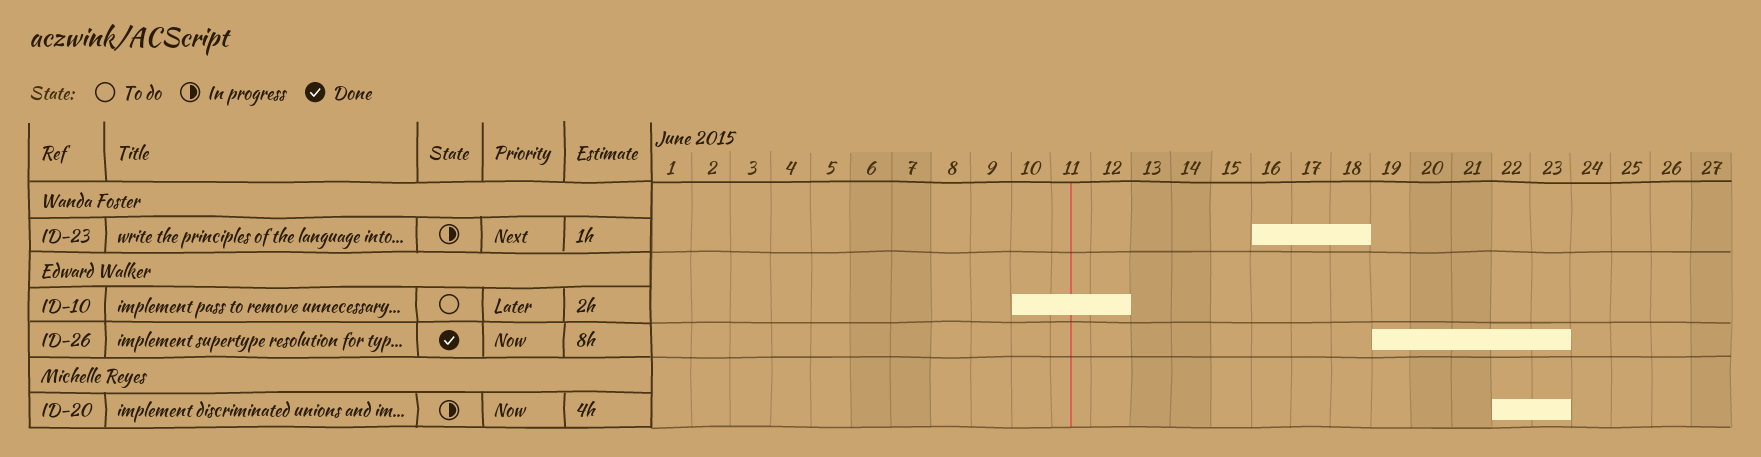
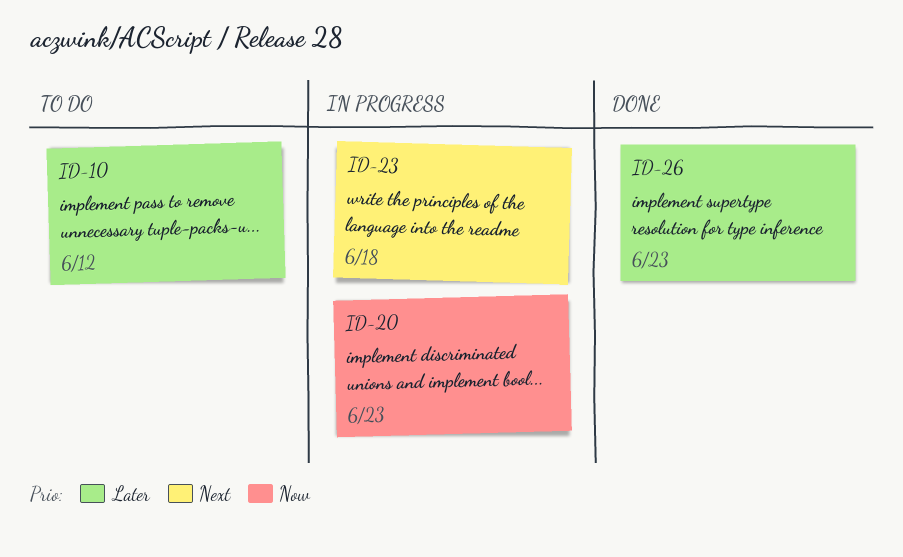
ID-26, priority: Now -> Later

